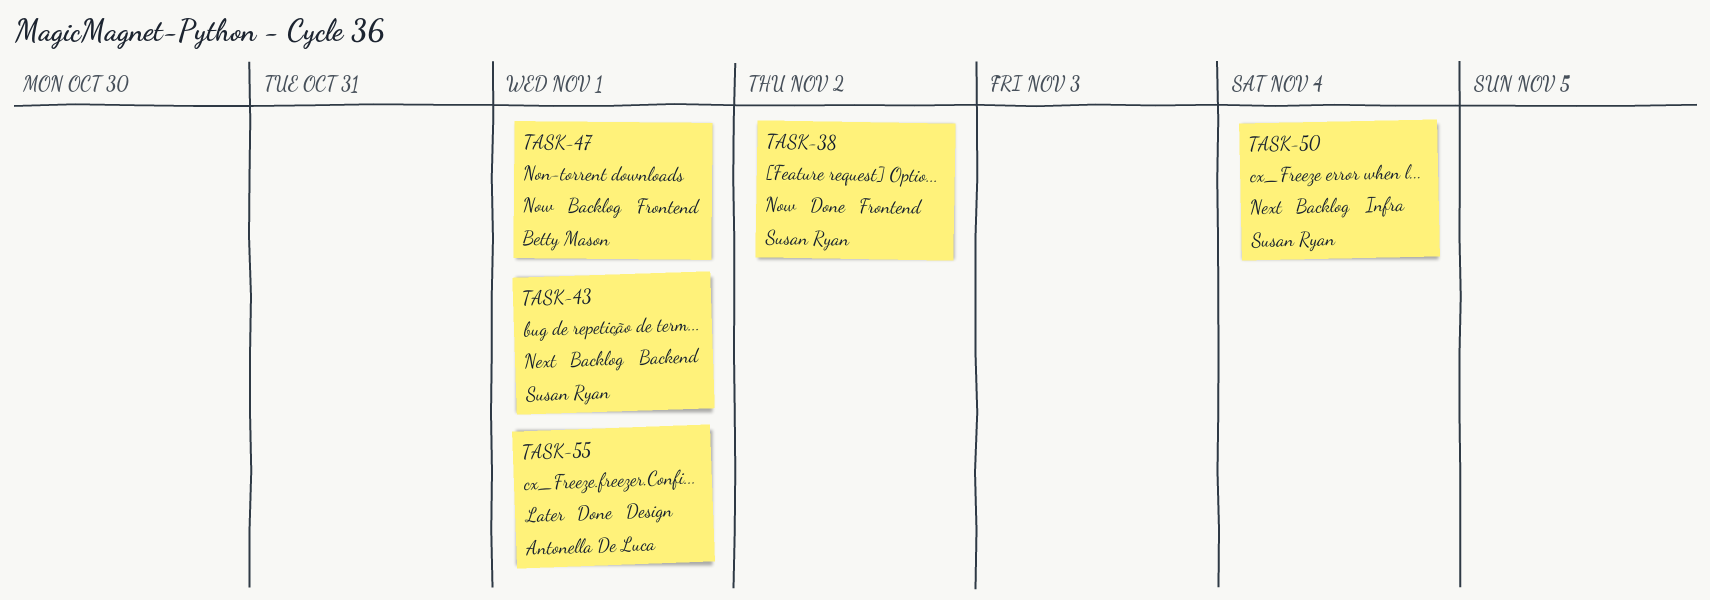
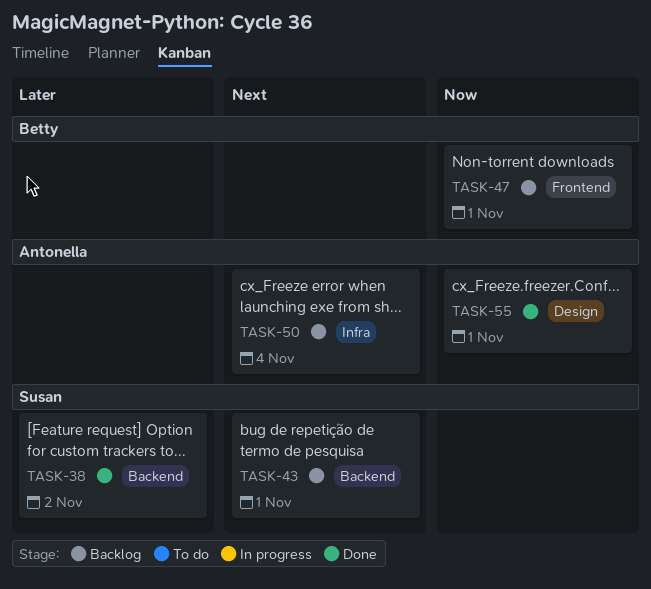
TASK-38, priority: Now -> Later
TASK-38, label: Frontend -> Backend
TASK-50, owner: Susan Ryan -> Antonella De Luca
TASK-55, priority: Later -> Now

